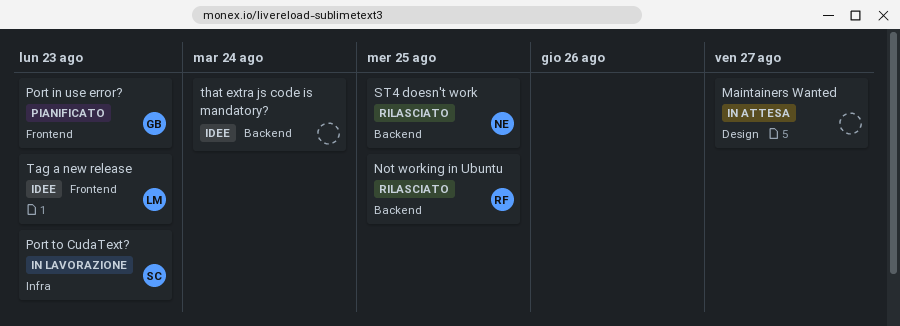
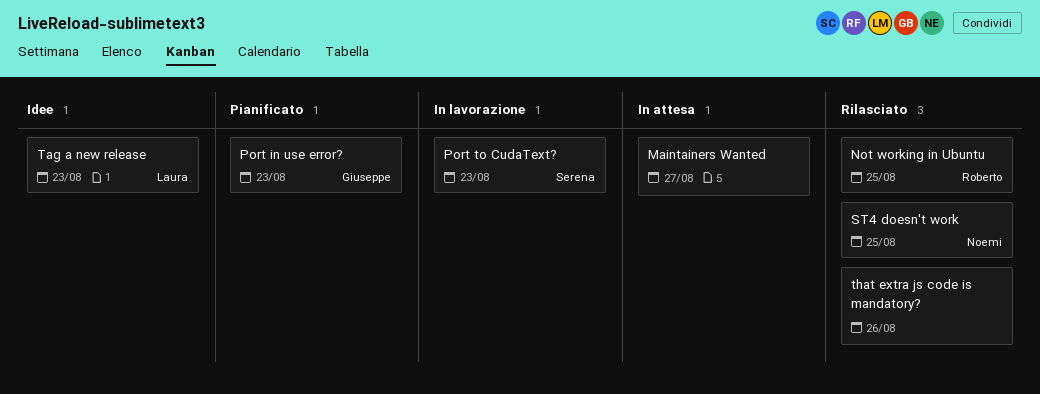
that extra js code is mandatory?, status: Idee -> Rilasciato
that extra js code is mandatory?, due: Aug 24 -> Aug 26

